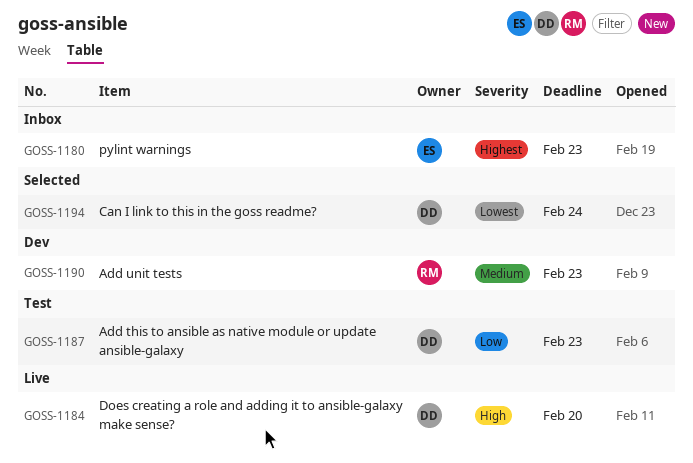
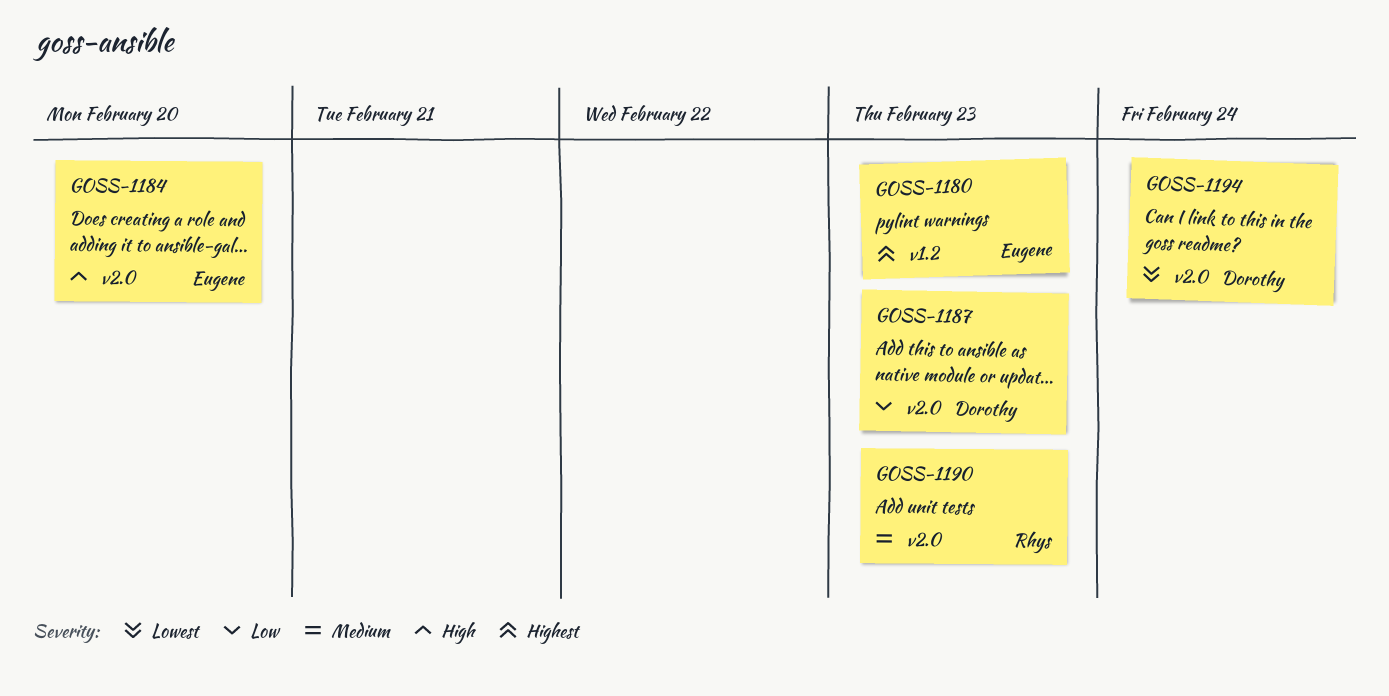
GOSS-1184, owner: Dorothy -> Eugene

